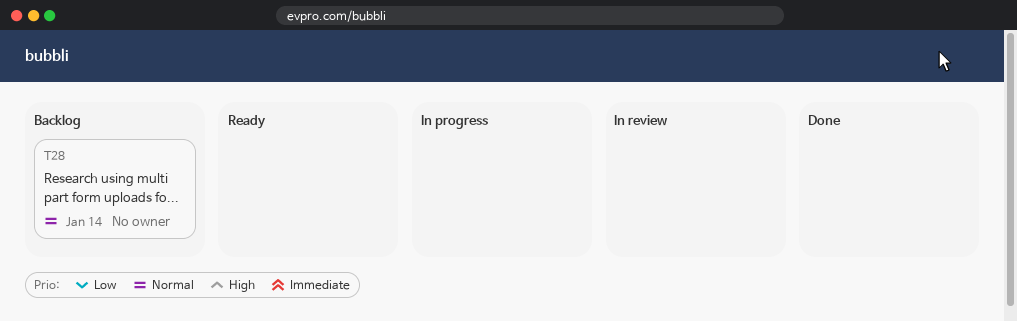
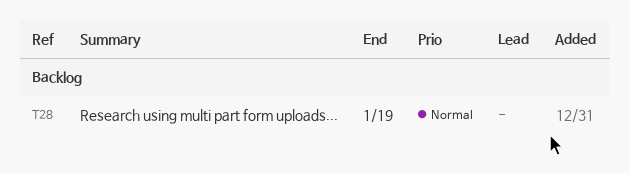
T28, due: Jan 14 -> Jan 19

